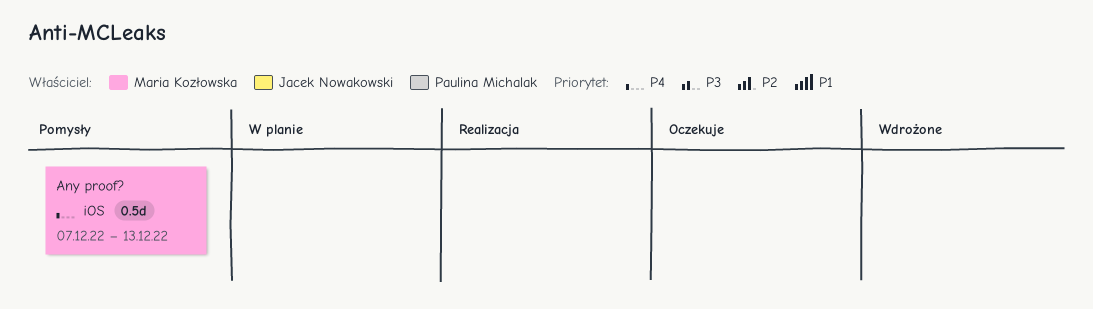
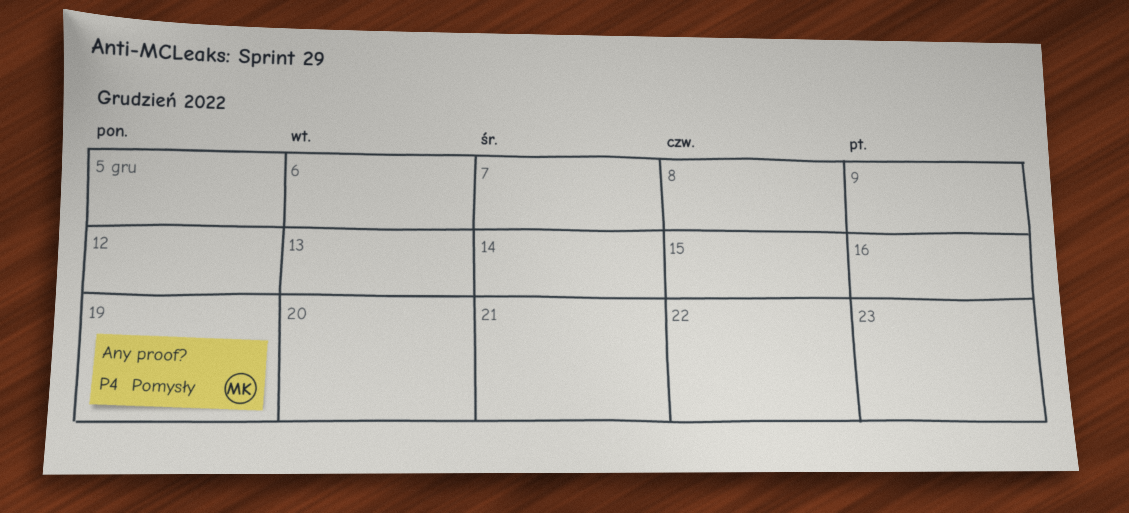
Any proof?, due: Dec 13 -> Dec 19

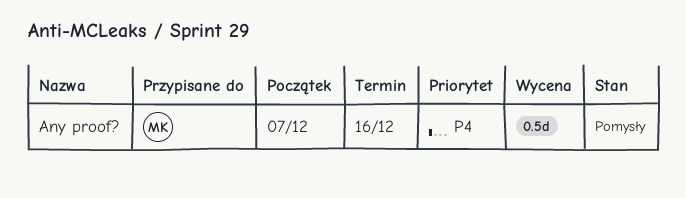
Any proof?, due: Dec 19 -> Dec 16

